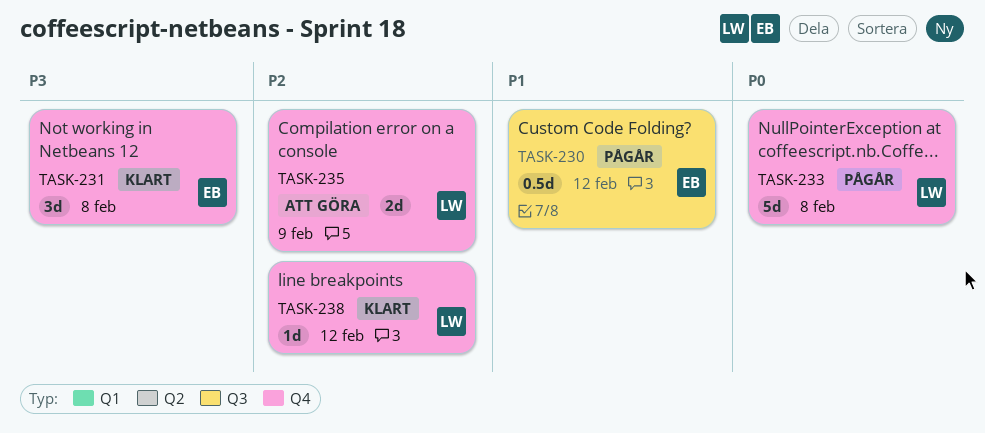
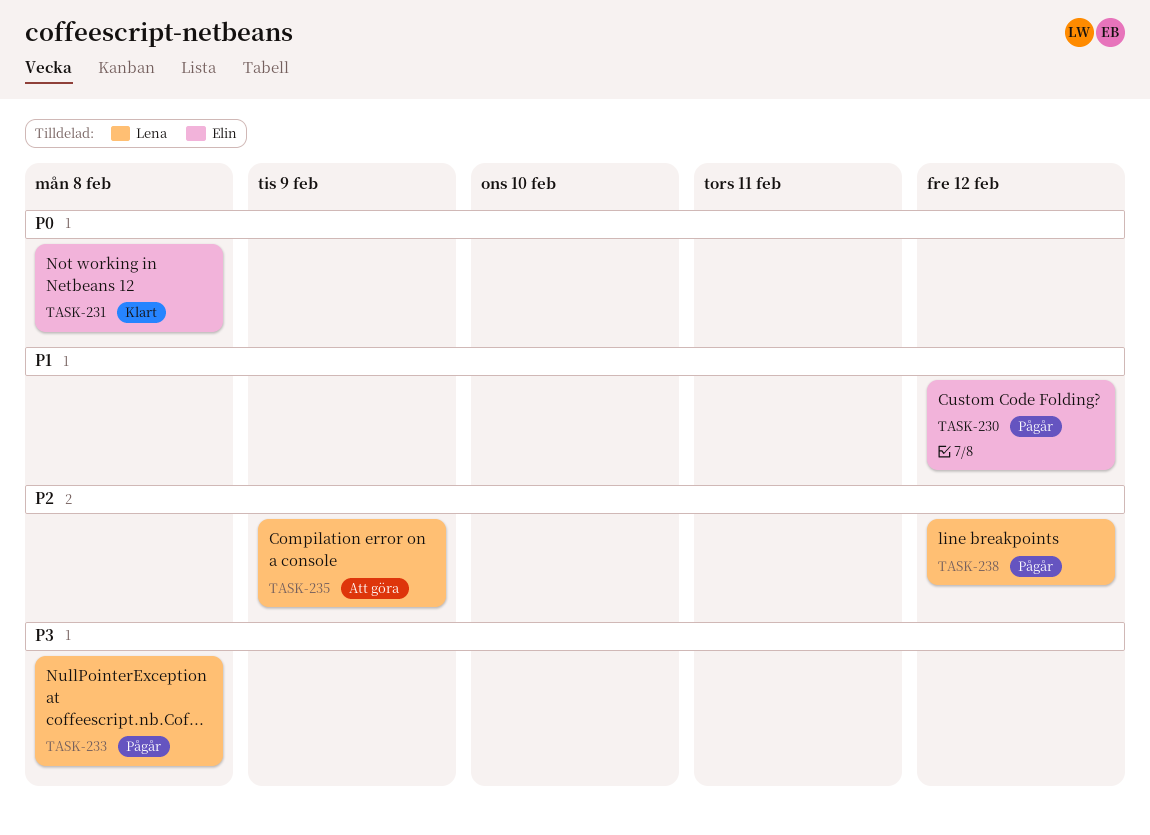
TASK-231, priority: P3 -> P0
TASK-233, priority: P0 -> P3
TASK-238, status: Klart -> Pågår

